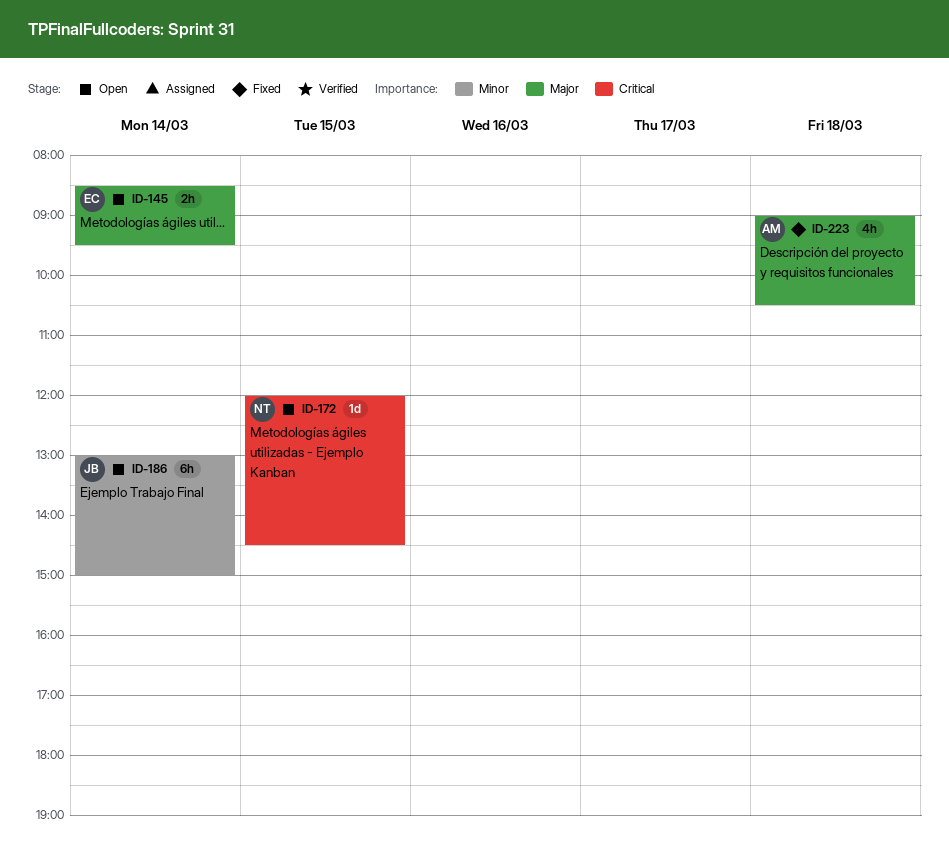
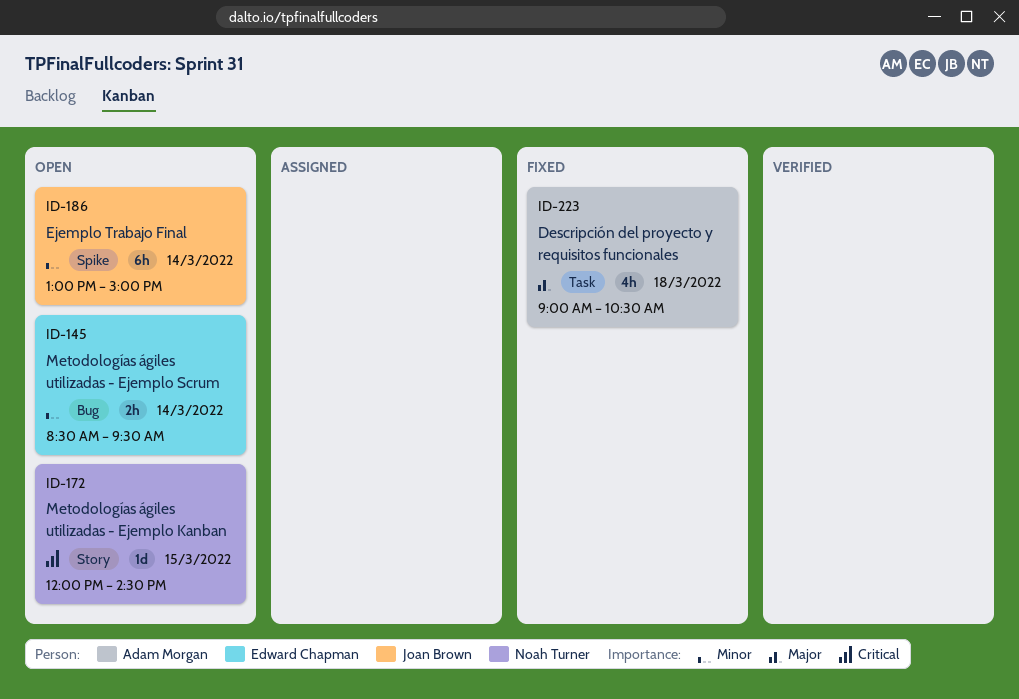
ID-145, priority: Major -> Minor

